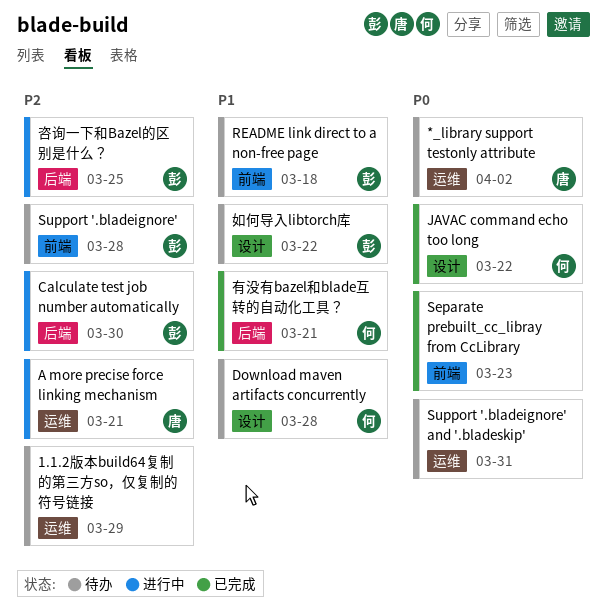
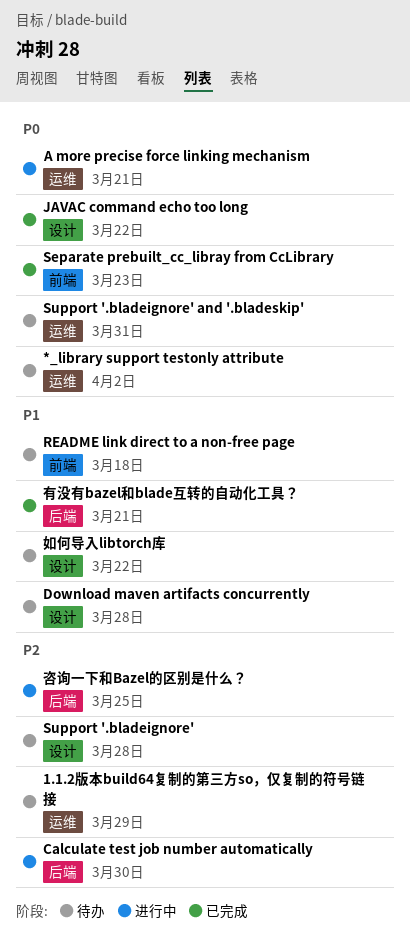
A more precise force linking mechanism, priority: P2 -> P0
Support '.bladeignore', label: 前端 -> 设计

